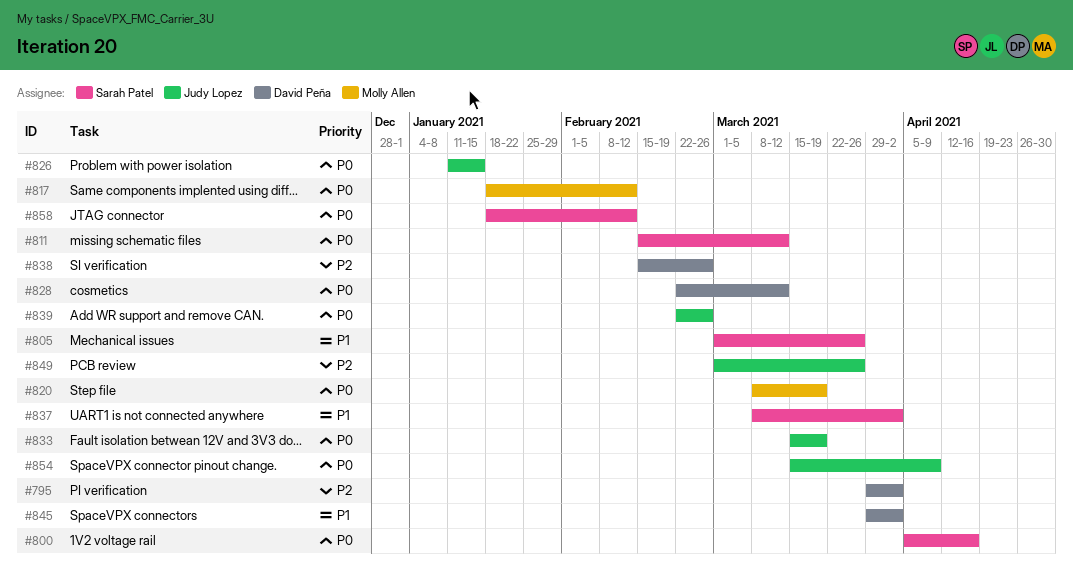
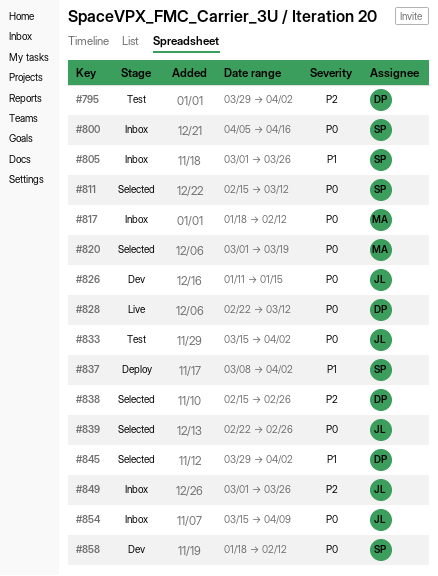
#820, start: Mar 8 -> Mar 1
#833, due: Mar 19 -> Apr 2

